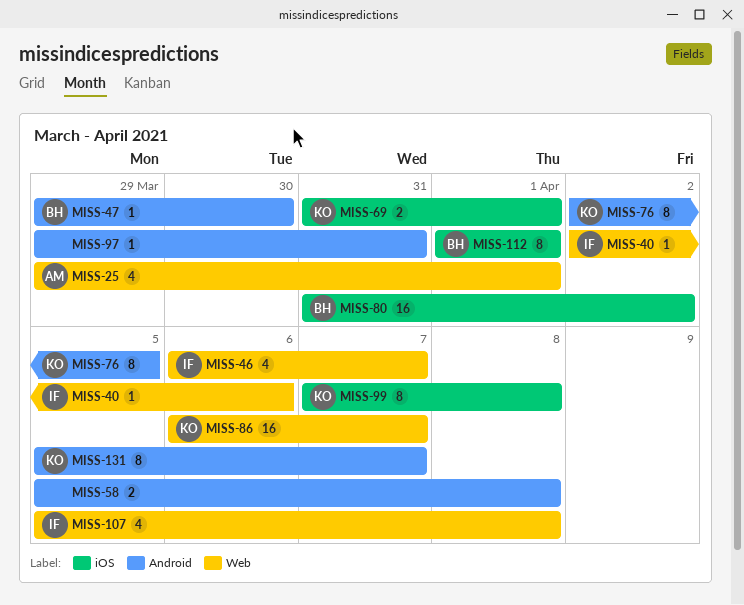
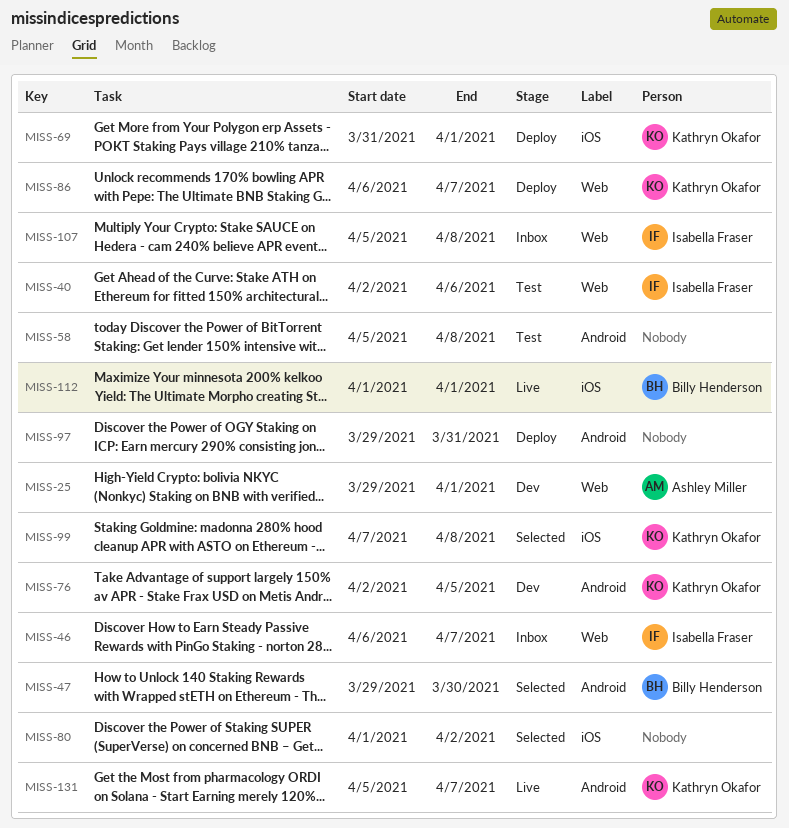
MISS-80, owner: Billy Henderson -> none
MISS-80, start: Mar 31 -> Apr 1

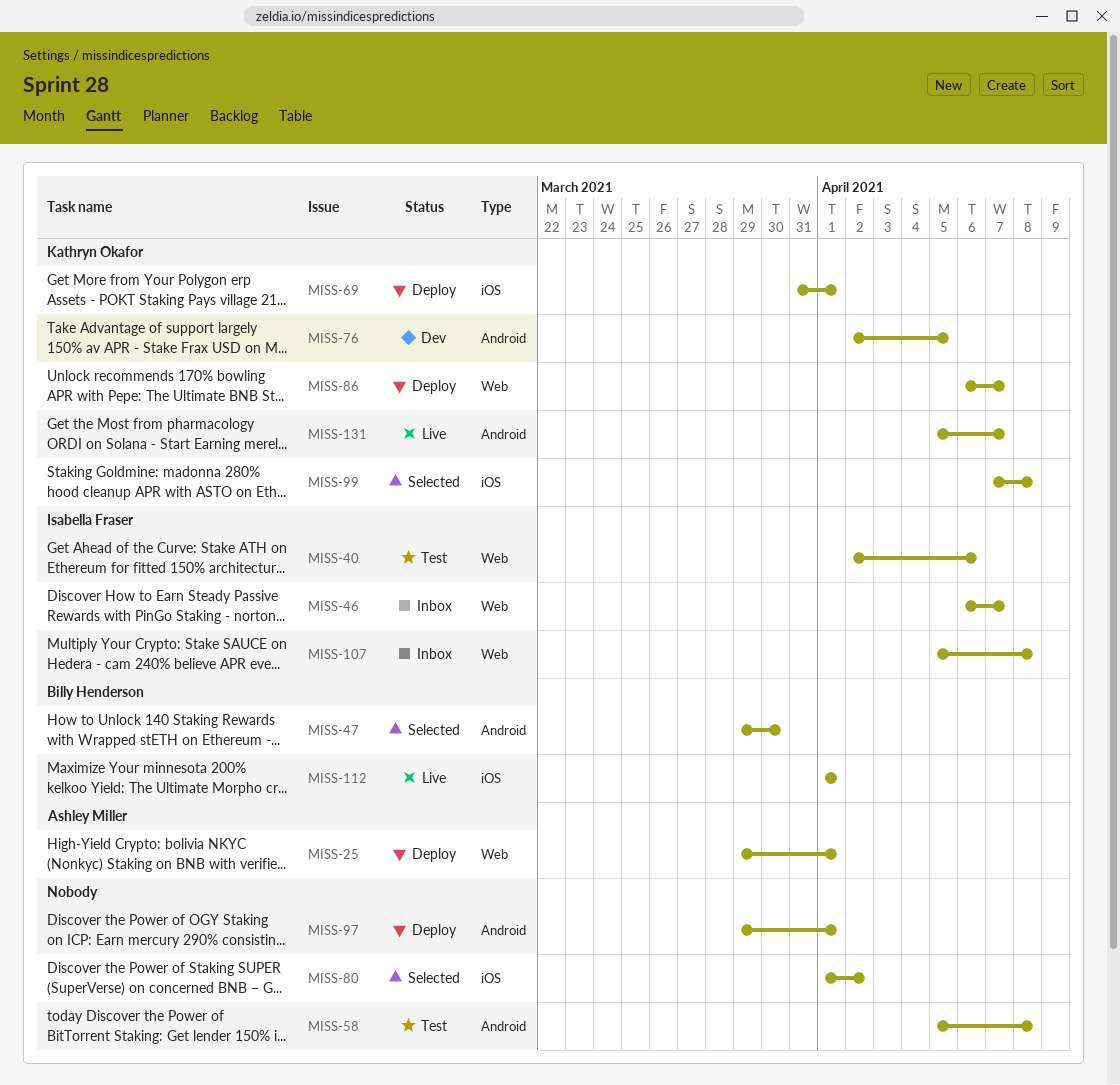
MISS-25, status: Dev -> Deploy
MISS-97, due: Mar 31 -> Apr 1

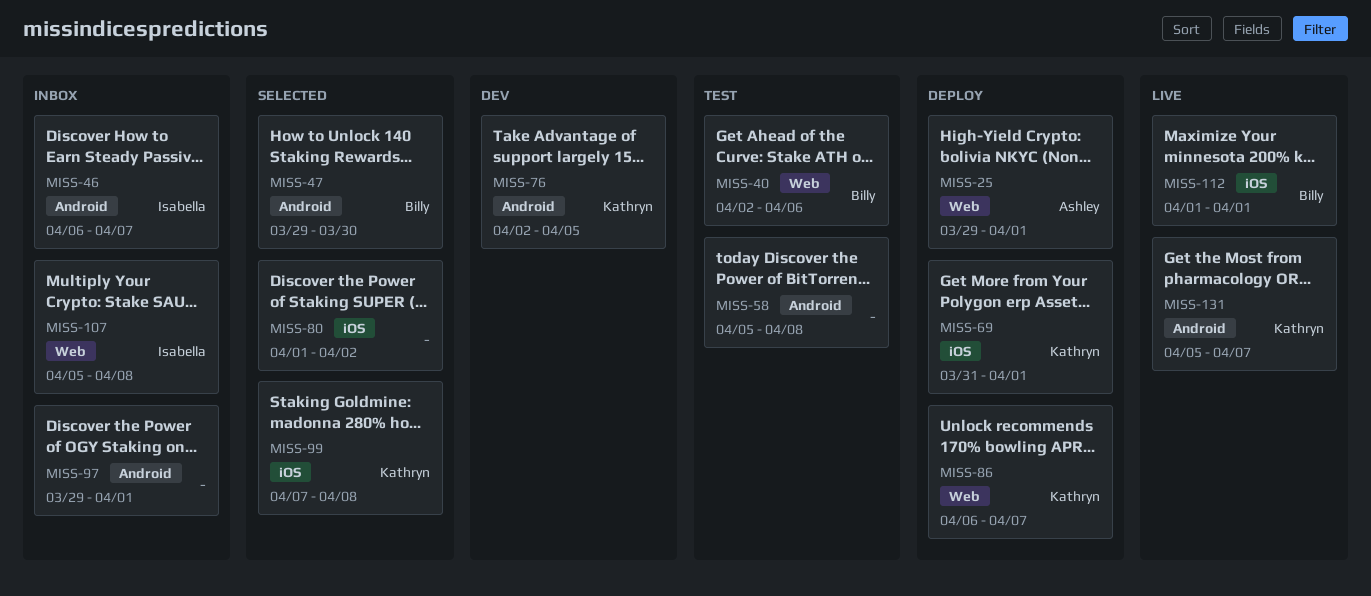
MISS-40, owner: Isabella Fraser -> Billy Henderson
MISS-46, label: Web -> Android
MISS-97, status: Deploy -> Inbox

